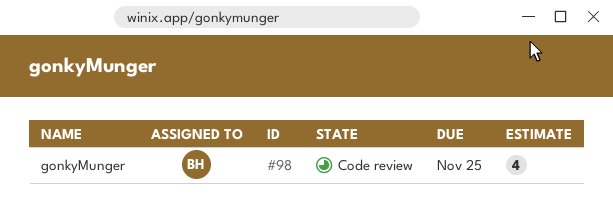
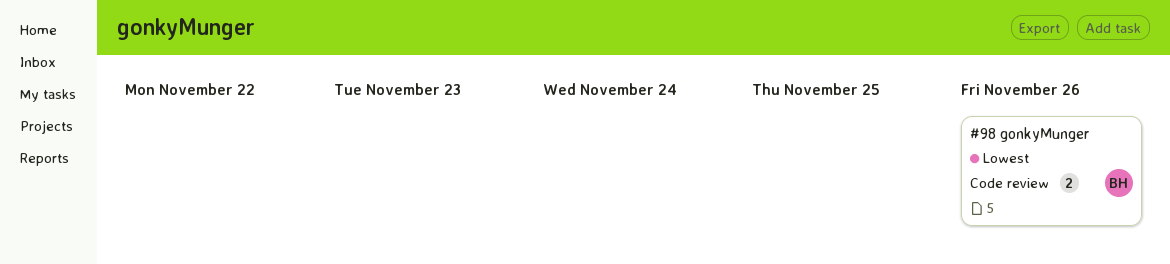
#98, estimate: 4 -> 2
#98, due: Nov 25 -> Nov 26

